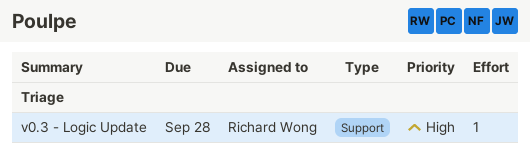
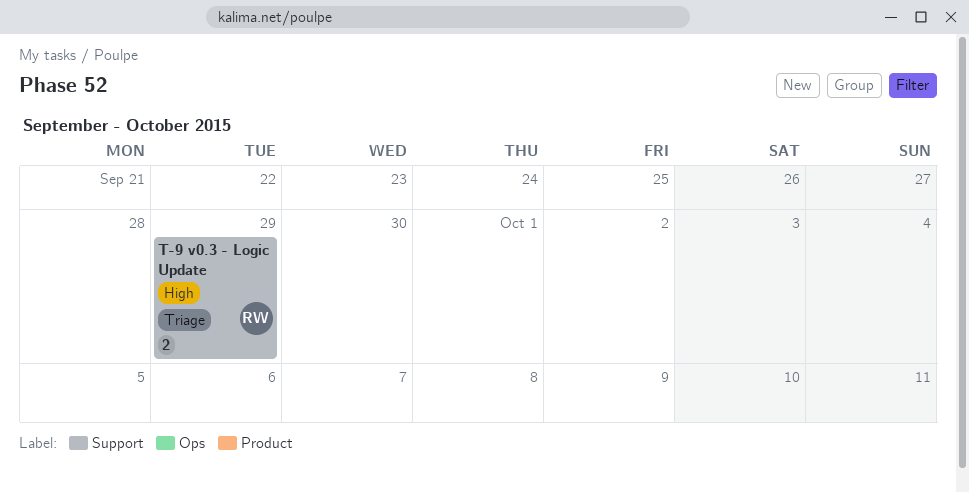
v0.3 - Logic Update, estimate: 1 -> 2
v0.3 - Logic Update, due: Sep 28 -> Sep 29

